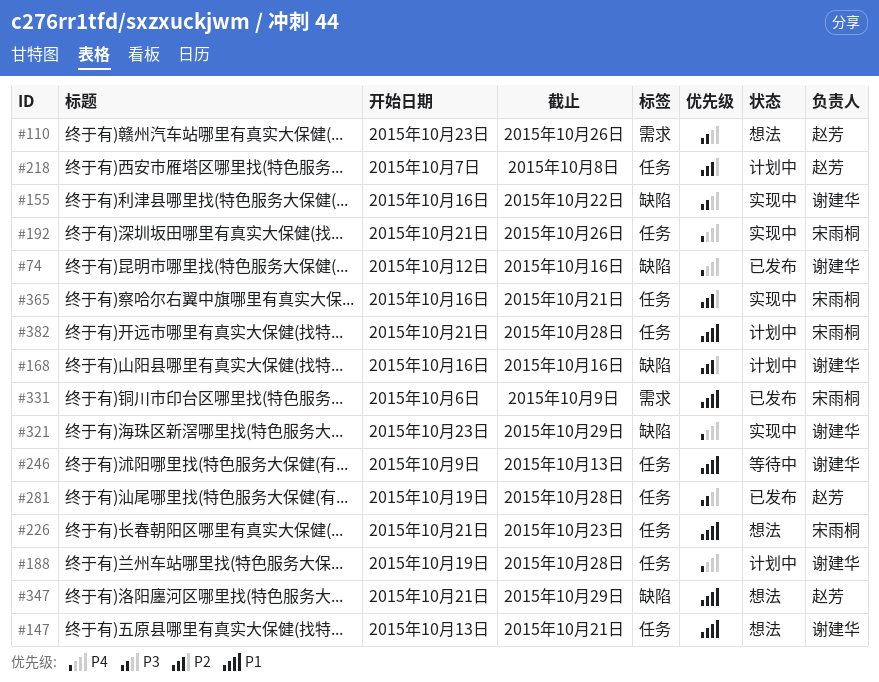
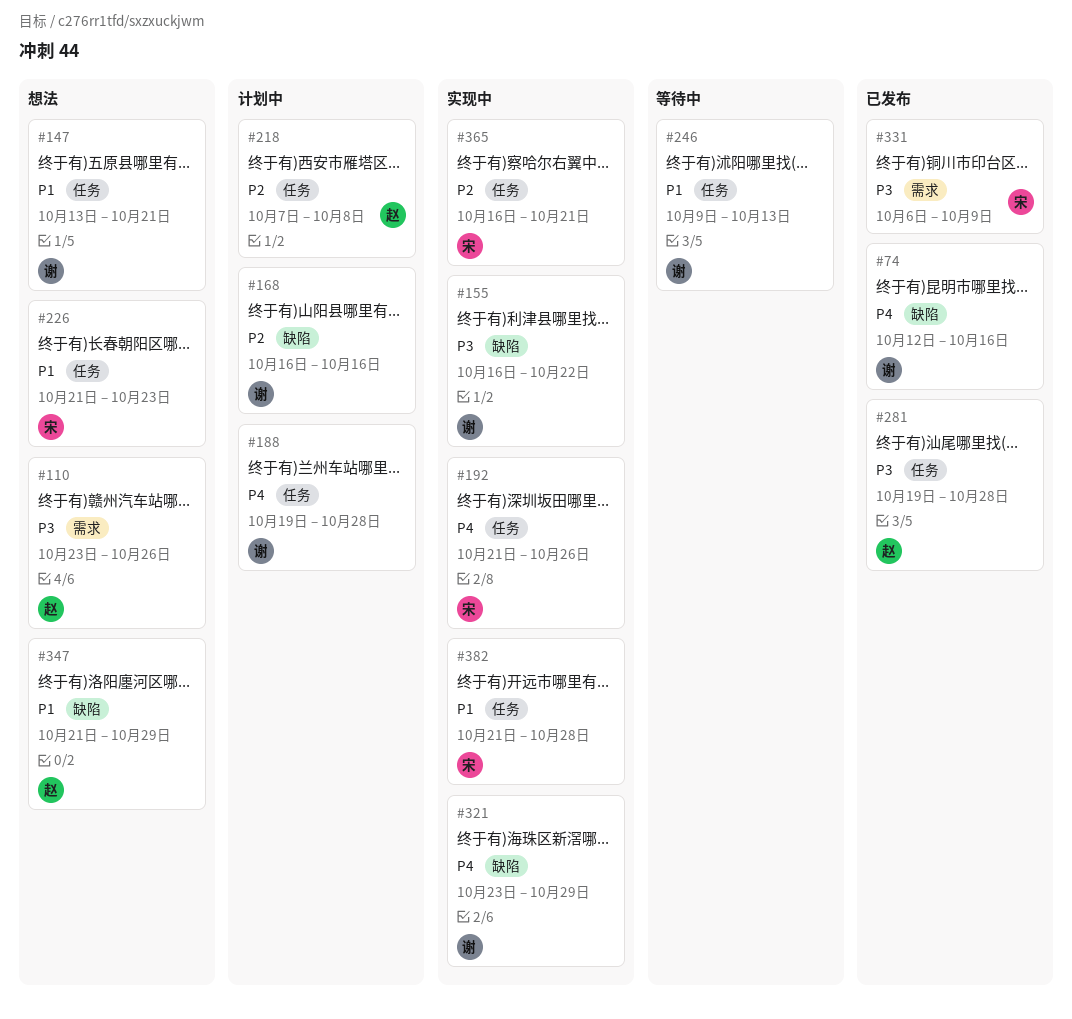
#331, priority: P1 -> P3
#382, status: 计划中 -> 实现中

